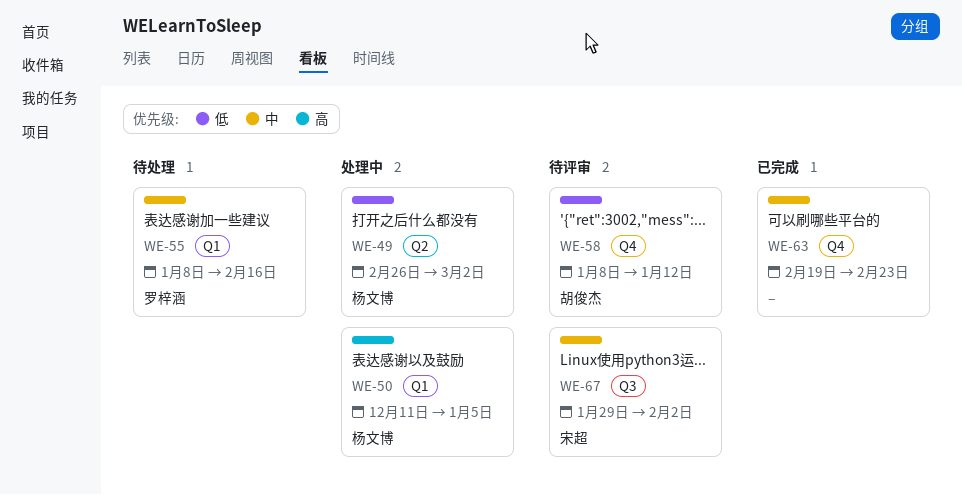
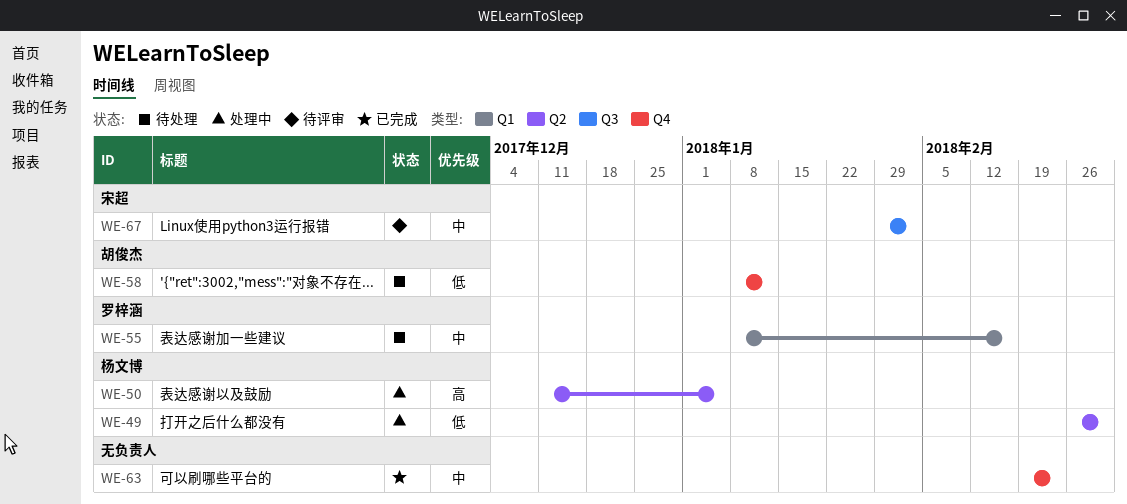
WE-50, label: Q1 -> Q2
WE-58, status: 待评审 -> 待处理

